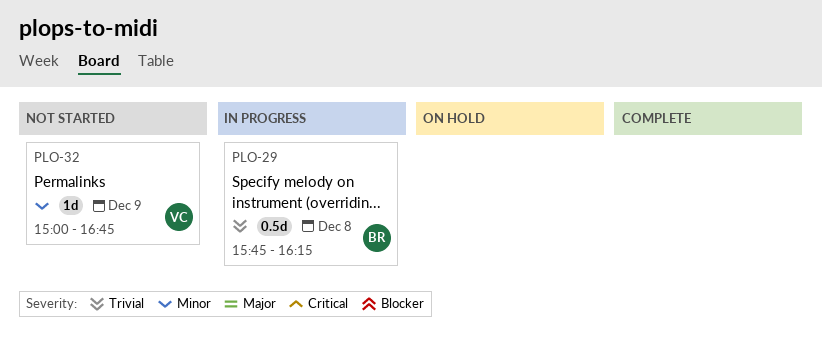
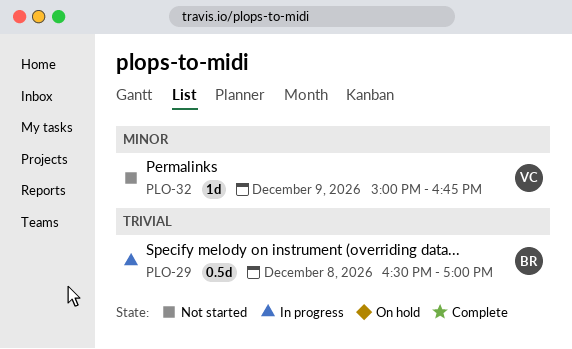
PLO-29, begins: 15:45 -> 16:30
PLO-29, ends: 16:15 -> 17:00

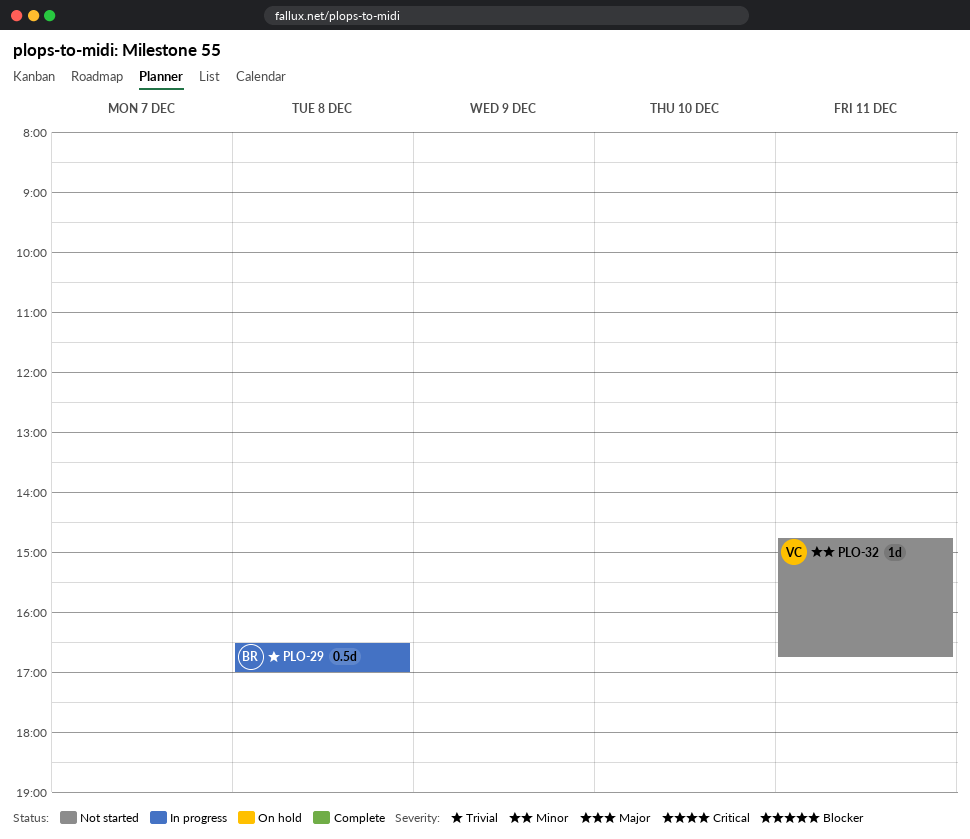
PLO-32, day: Dec 9 -> Dec 11
PLO-32, begins: 15:00 -> 14:45

